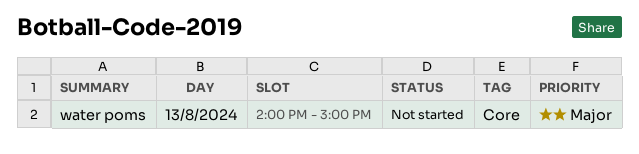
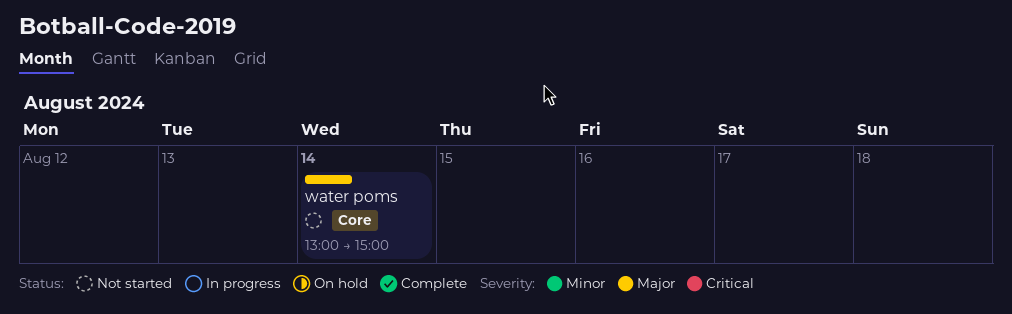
water poms, day: Aug 13 -> Aug 14
water poms, begins: 14:00 -> 13:00

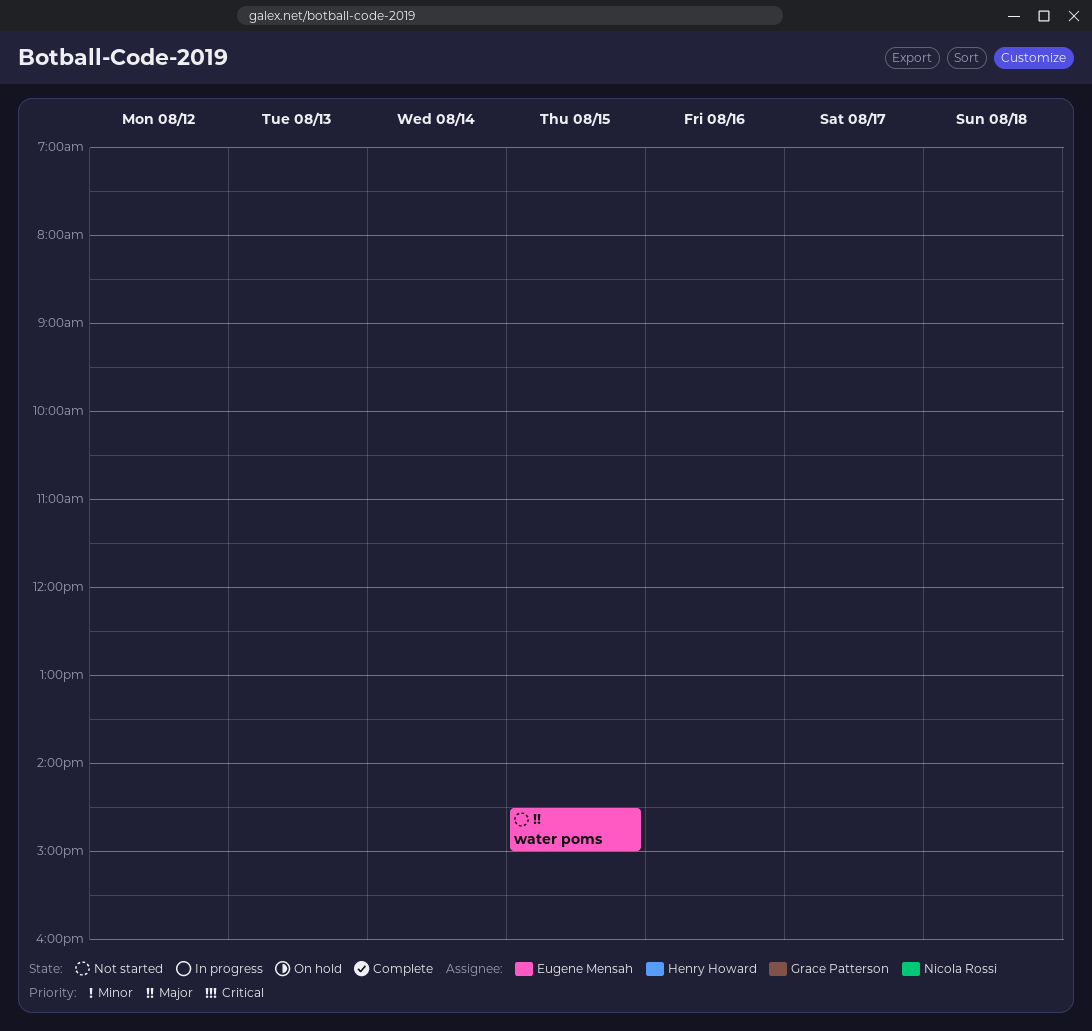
water poms, day: Aug 14 -> Aug 15
water poms, begins: 13:00 -> 14:30

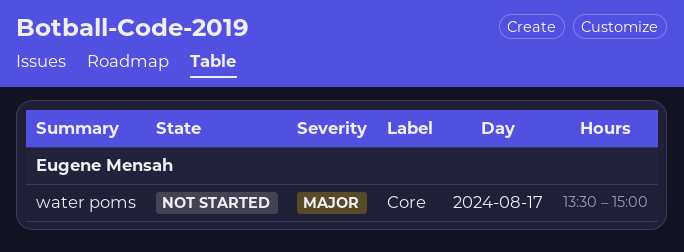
water poms, day: Aug 15 -> Aug 17
water poms, begins: 14:30 -> 13:30

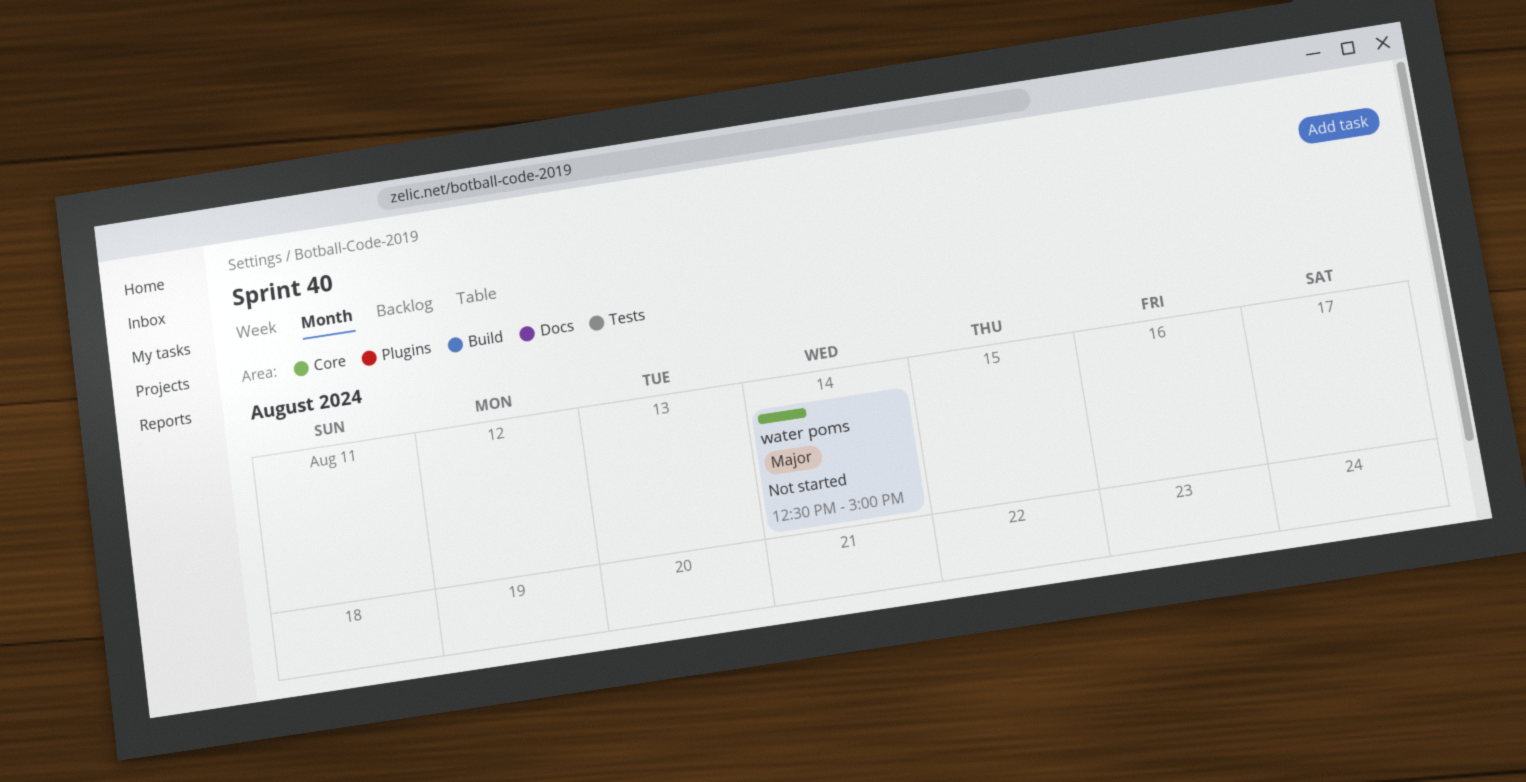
water poms, day: Aug 17 -> Aug 14
water poms, begins: 13:30 -> 12:30

